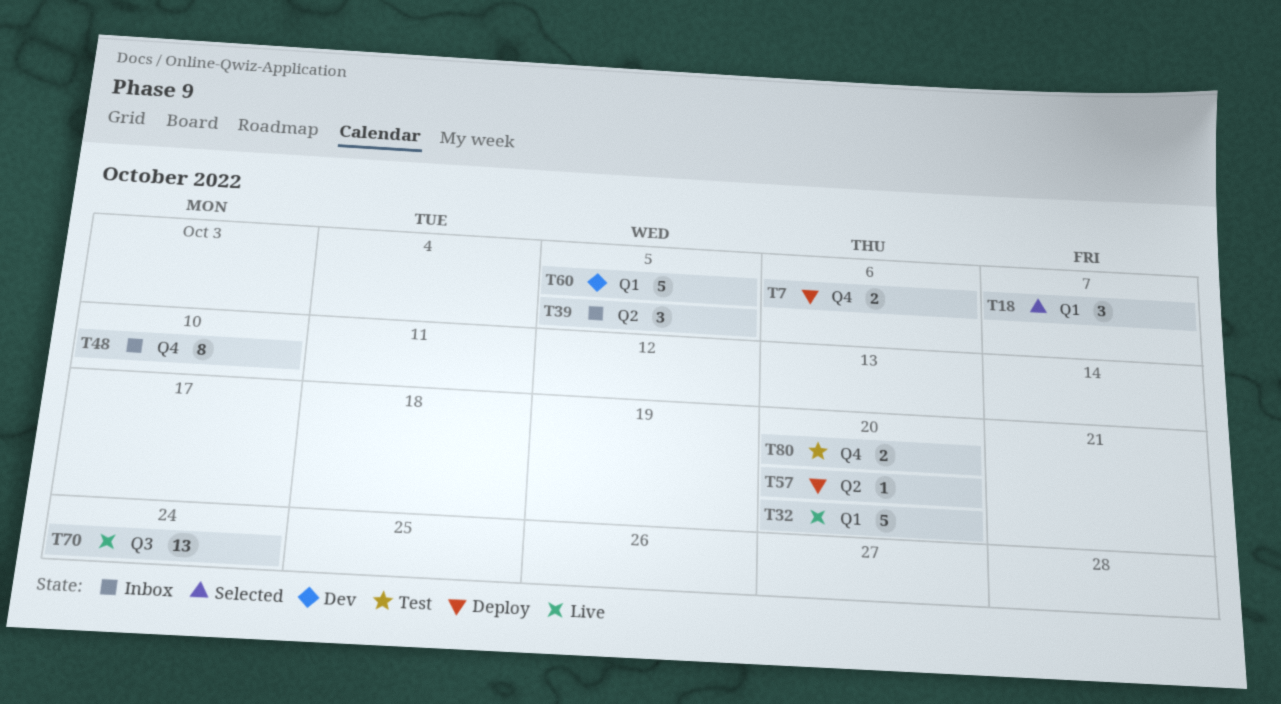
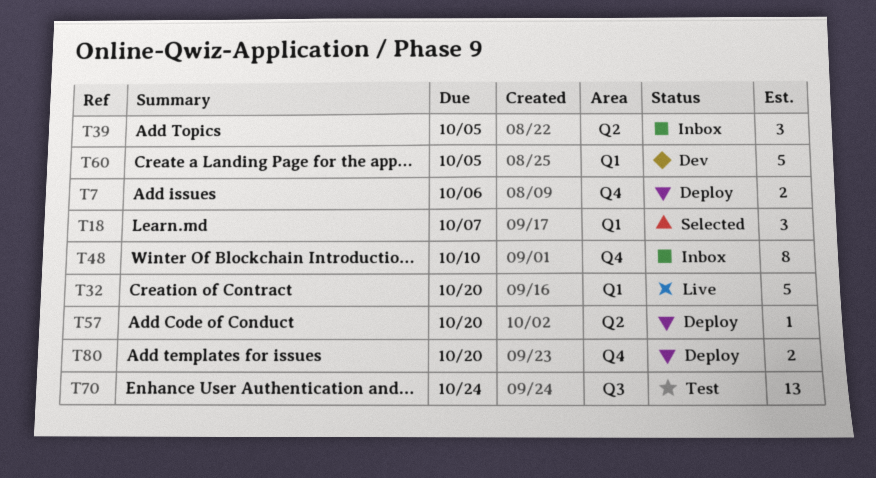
T70, status: Live -> Test
T80, status: Test -> Deploy

